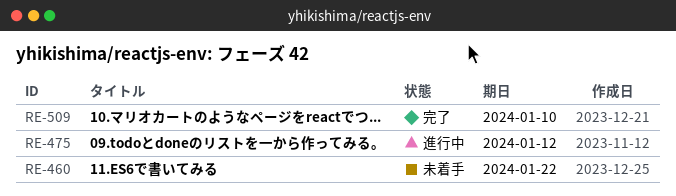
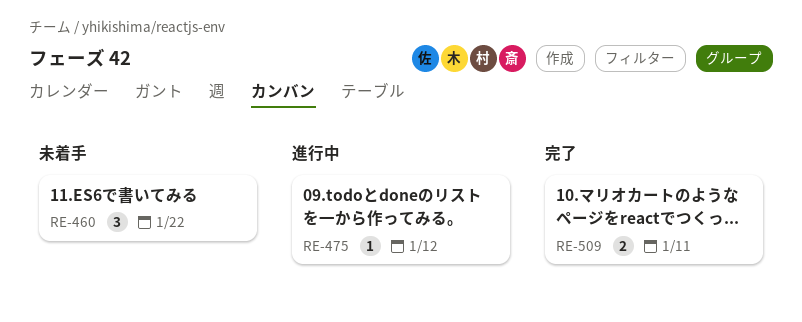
RE-509, due: Jan 10 -> Jan 11

